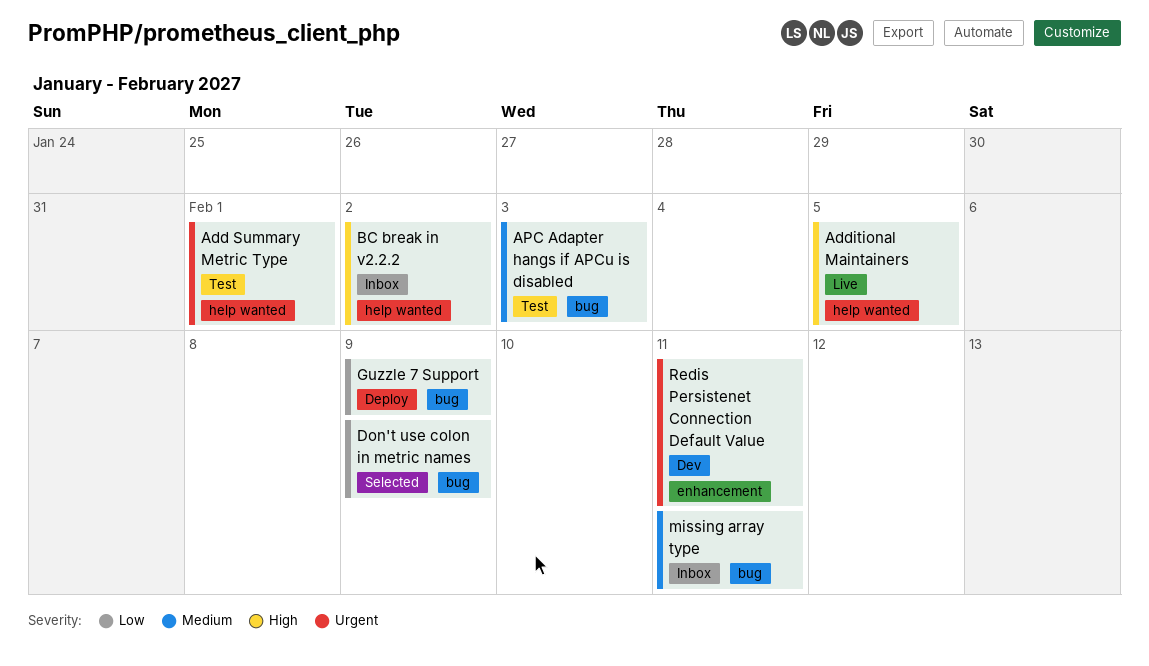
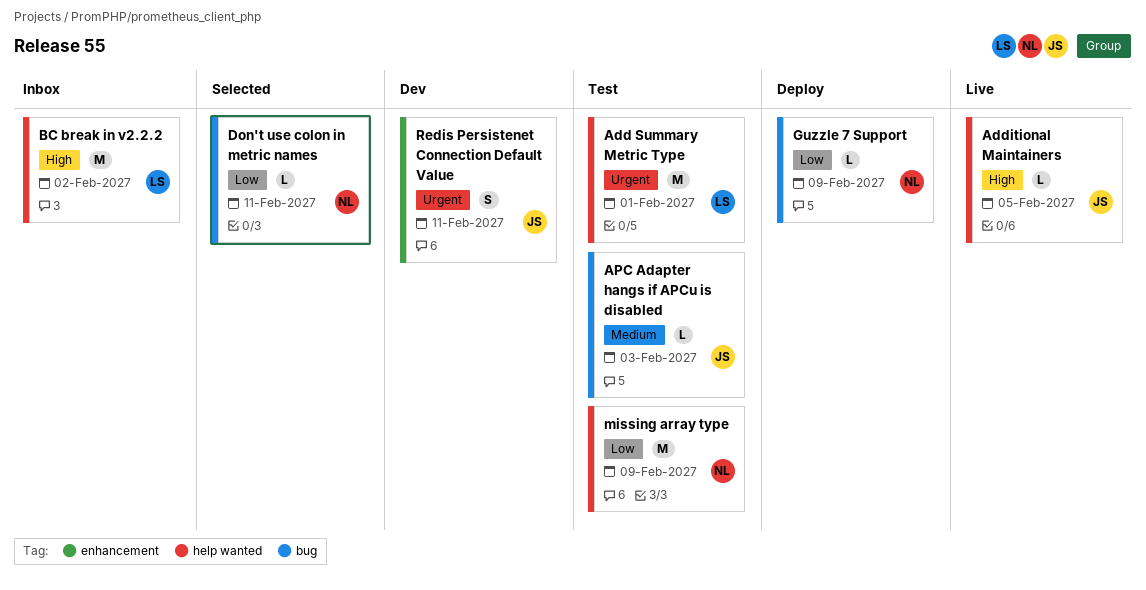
Don't use colon in metric names, due: Feb 9 -> Feb 11
missing array type, status: Inbox -> Test
missing array type, priority: Medium -> Low
missing array type, label: bug -> help wanted
missing array type, due: Feb 11 -> Feb 9

